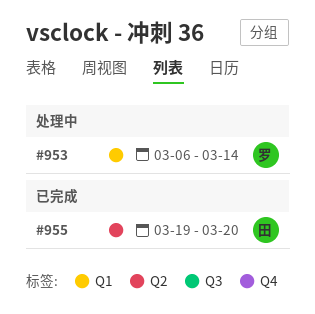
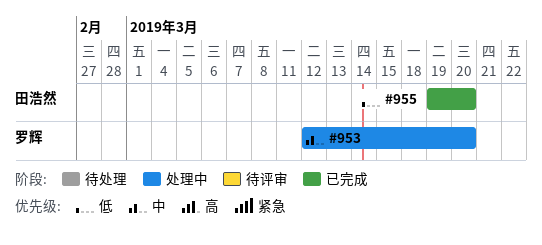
#953, start: Mar 6 -> Mar 12
#953, due: Mar 14 -> Mar 20

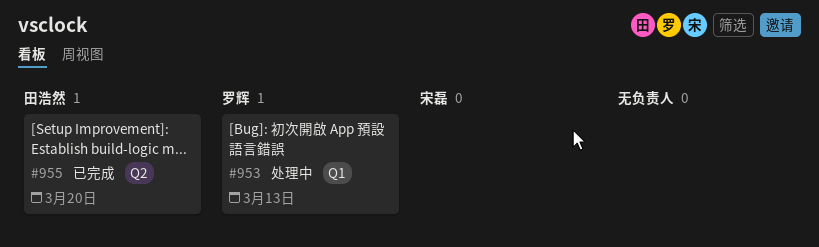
#953, due: Mar 20 -> Mar 13

